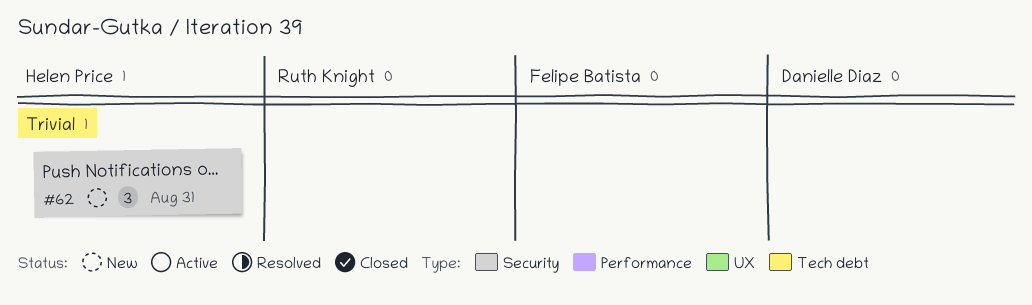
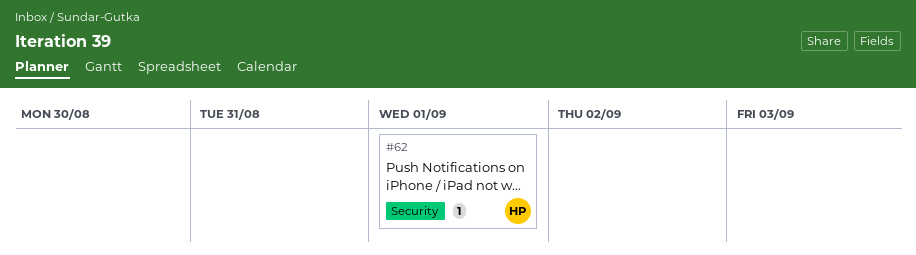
#62, estimate: 3 -> 1
#62, due: Aug 31 -> Sep 1

